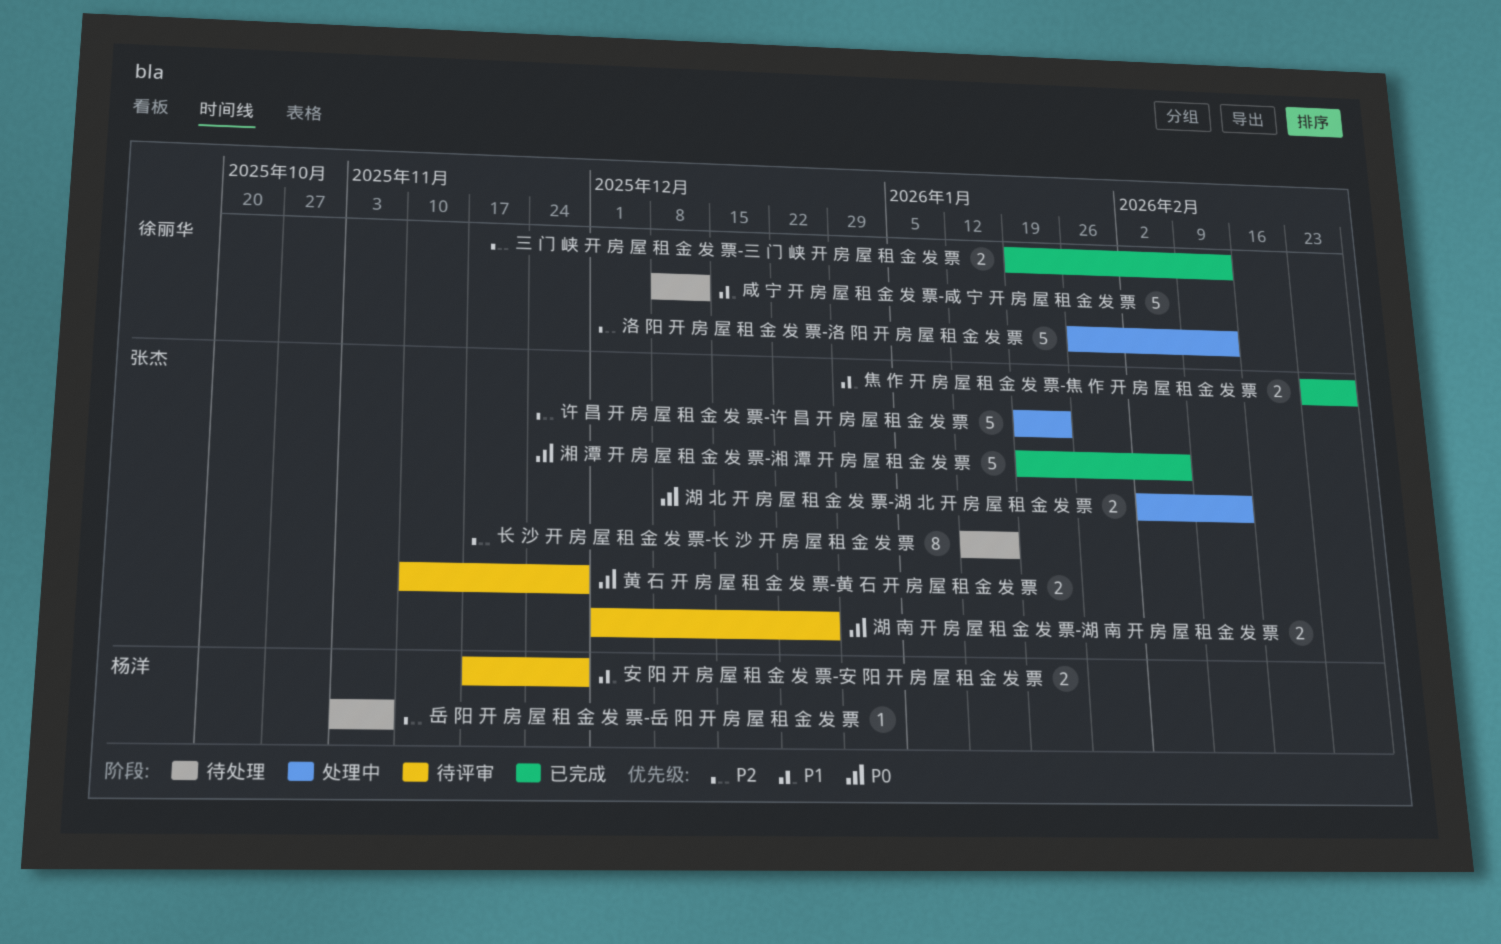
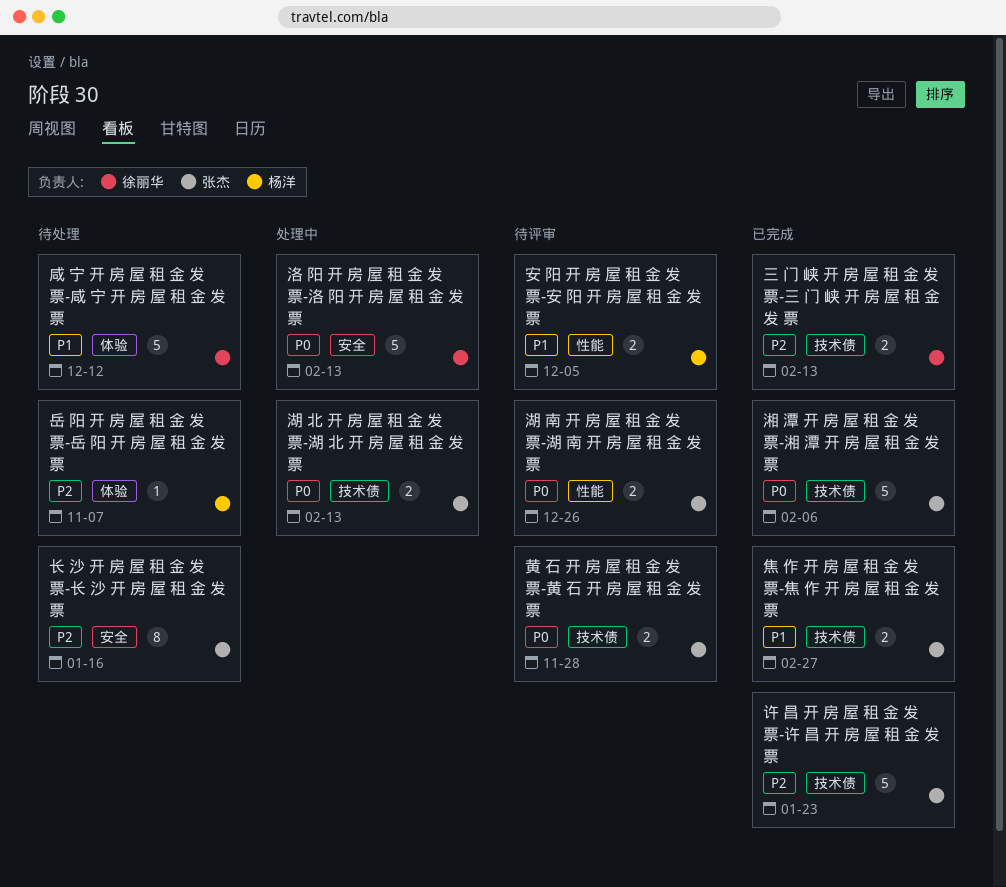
安 阳 开 房 屋 租 金 发 票-安 阳 开 房 屋 租 金 发 票, due: Nov 28 -> Dec 5
洛 阳 开 房 屋 租 金 发 票-洛 阳 开 房 屋 租 金 发 票, priority: P2 -> P0
许 昌 开 房 屋 租 金 发 票-许 昌 开 房 屋 租 金 发 票, status: 处理中 -> 已完成

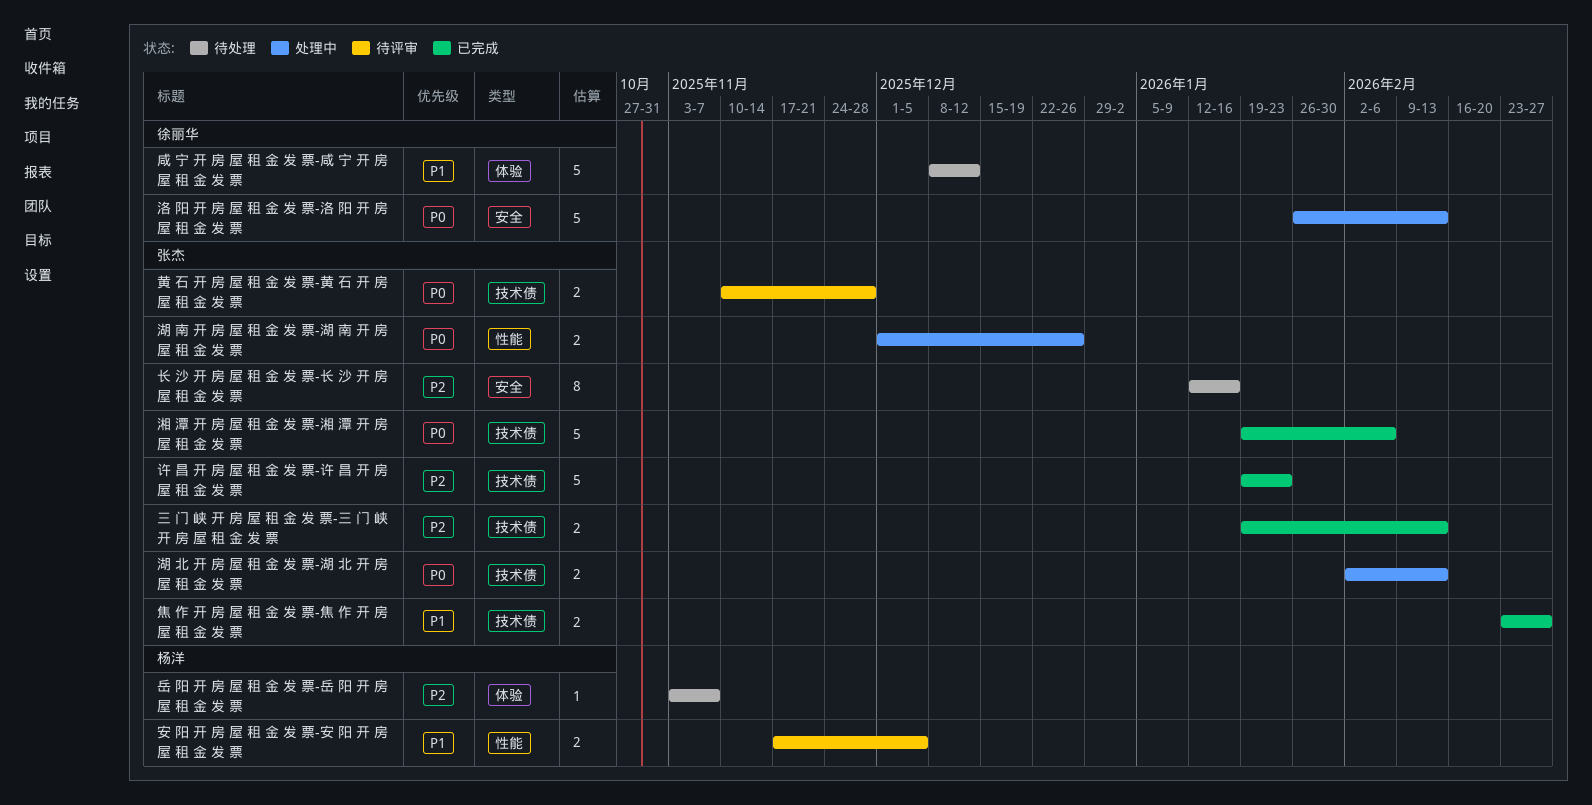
三 门 峡 开 房 屋 租 金 发 票-三 门 峡 开 房 屋 租 金 发 票, owner: 徐丽华 -> 张杰
湖 南 开 房 屋 租 金 发 票-湖 南 开 房 屋 租 金 发 票, status: 待评审 -> 处理中

